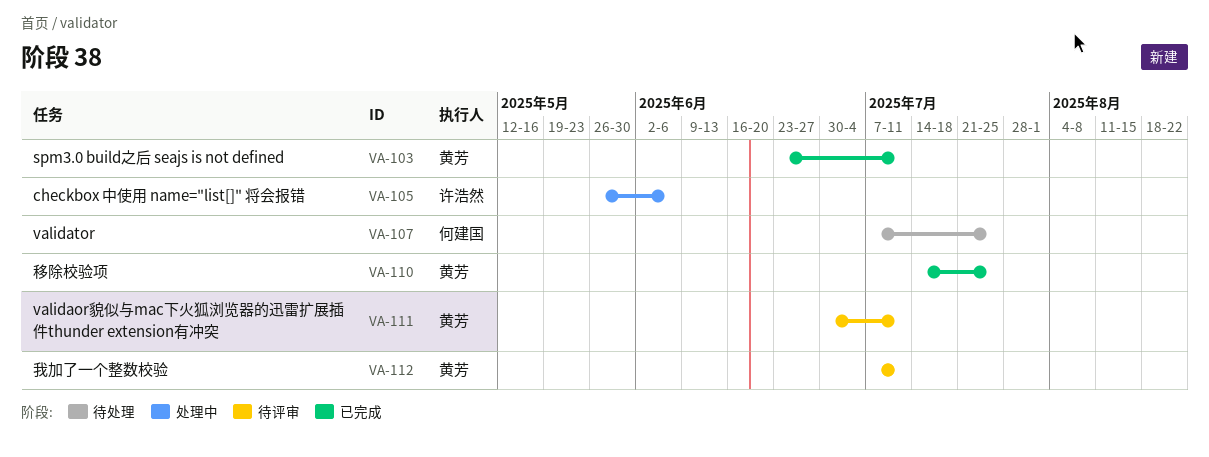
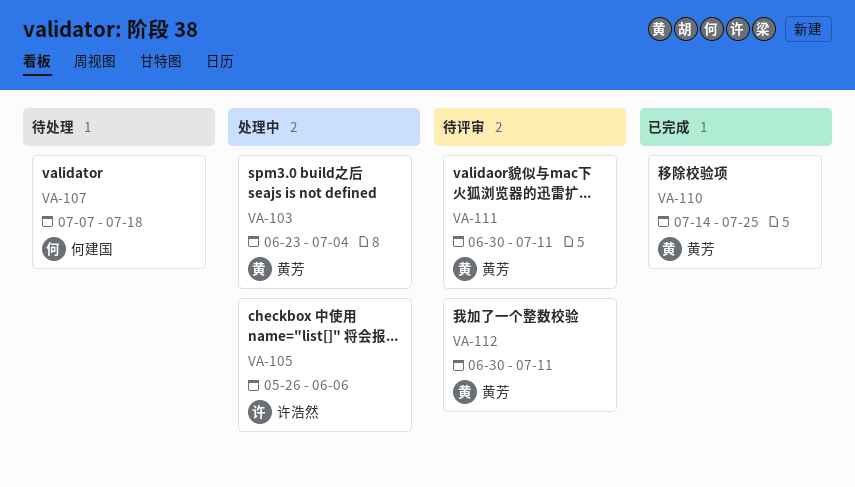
VA-103, status: 已完成 -> 处理中
VA-103, due: Jul 11 -> Jul 4
VA-107, due: Jul 25 -> Jul 18
VA-112, start: Jul 7 -> Jun 30

